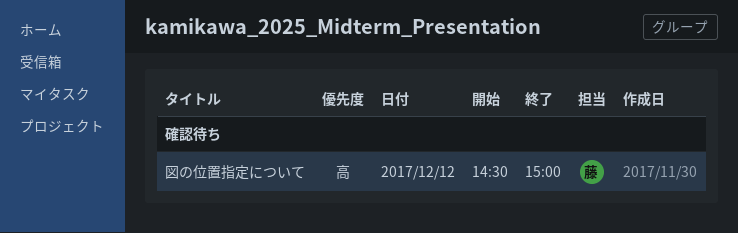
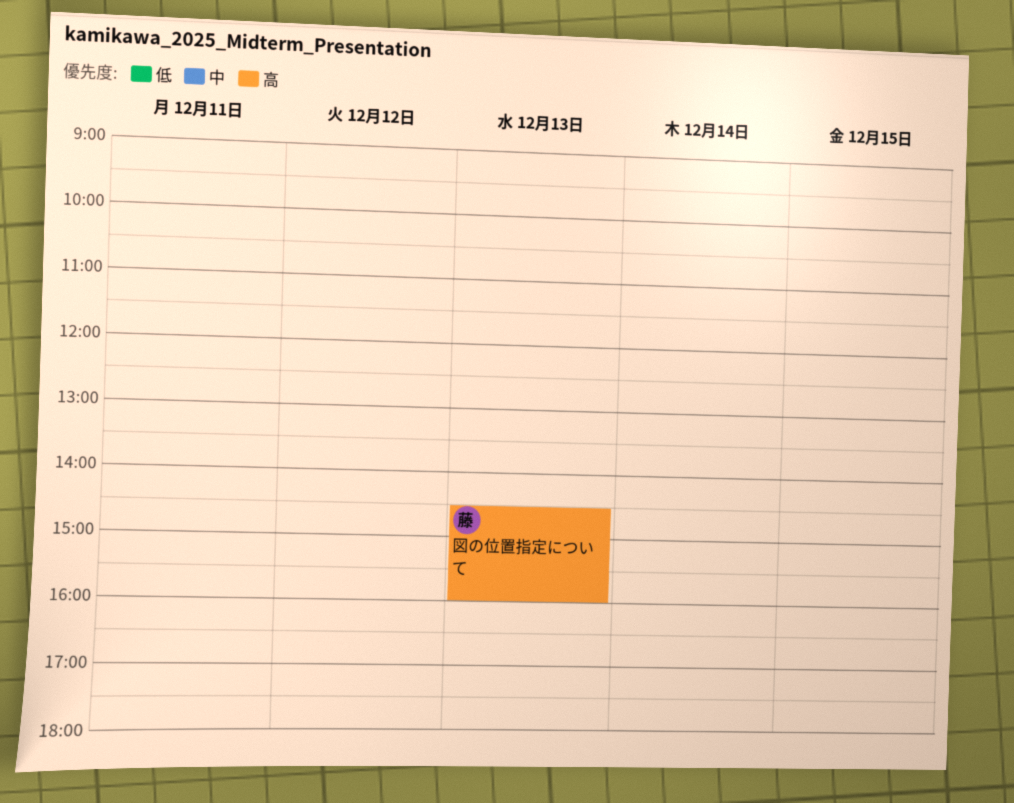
図の位置指定について, day: Dec 12 -> Dec 13
図の位置指定について, ends: 15:00 -> 16:00

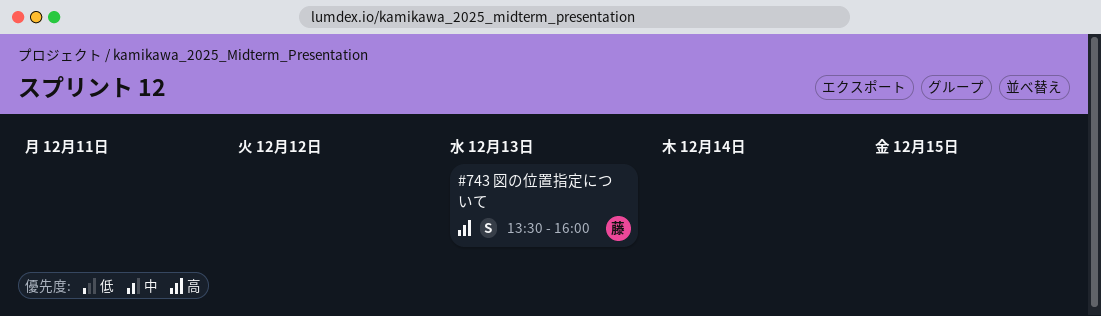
図の位置指定について, begins: 14:30 -> 13:30

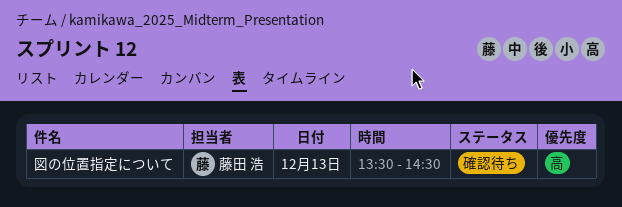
図の位置指定について, ends: 16:00 -> 14:30

